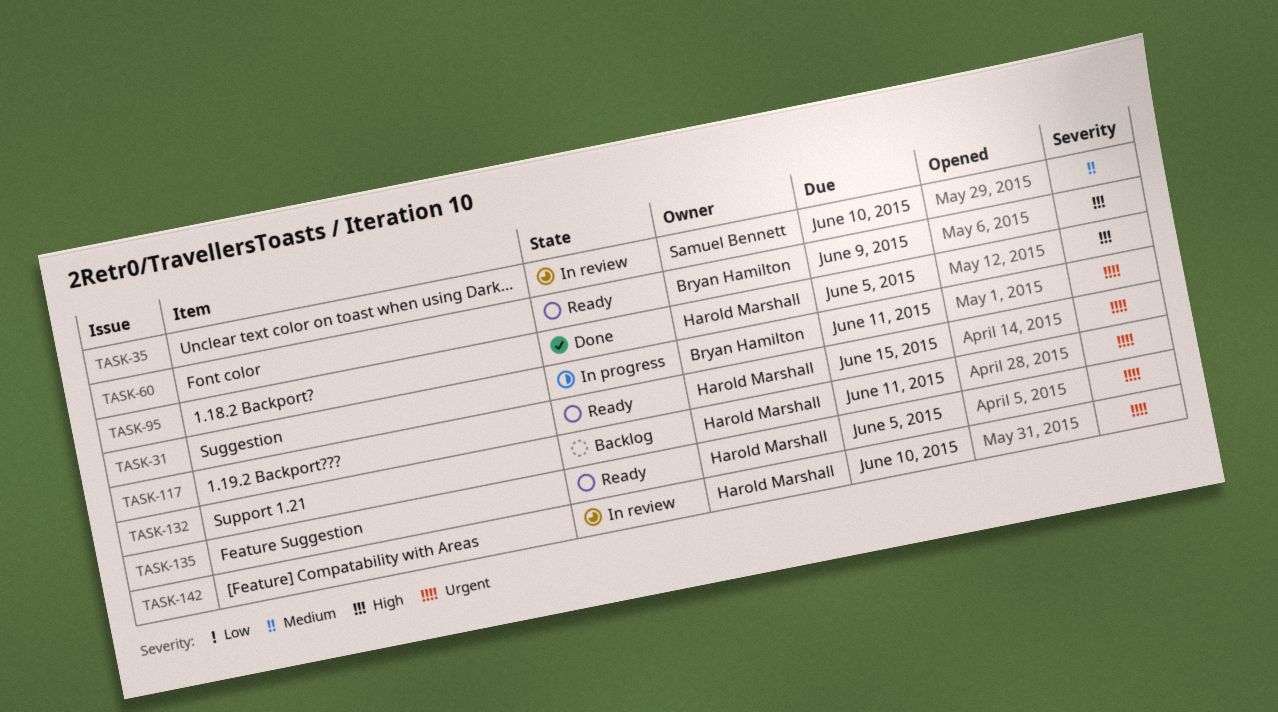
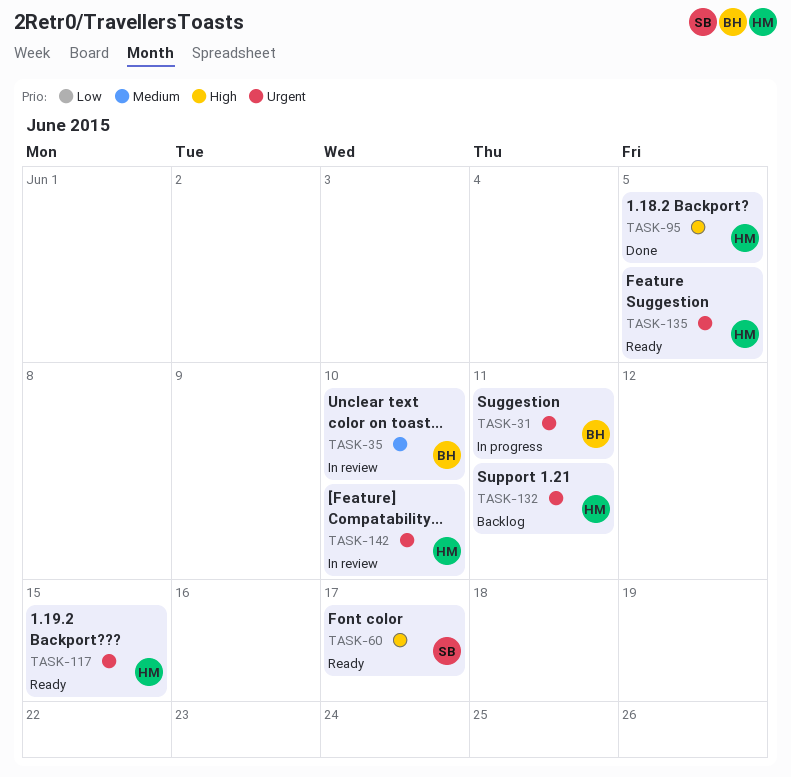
TASK-35, owner: Samuel Bennett -> Bryan Hamilton
TASK-60, owner: Bryan Hamilton -> Samuel Bennett
TASK-60, due: Jun 9 -> Jun 17

